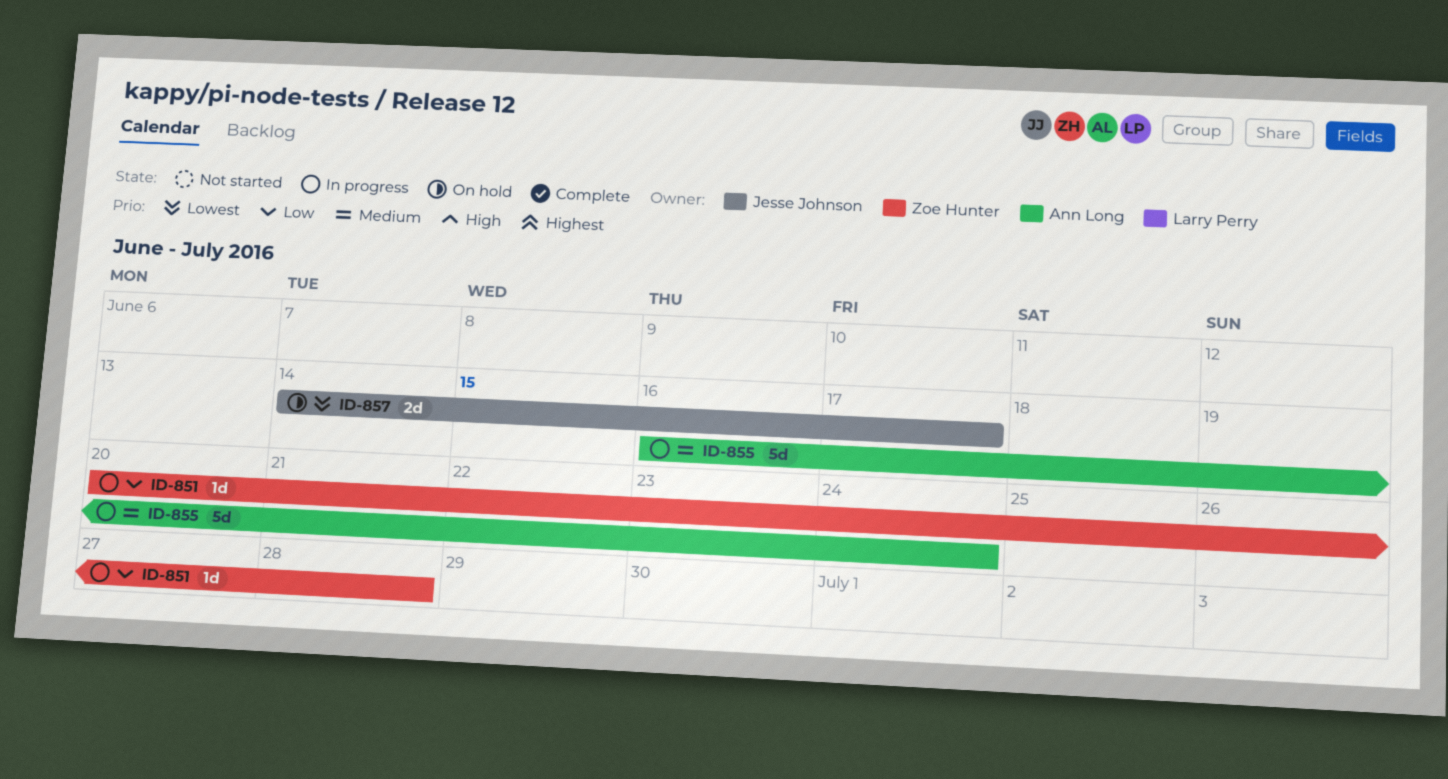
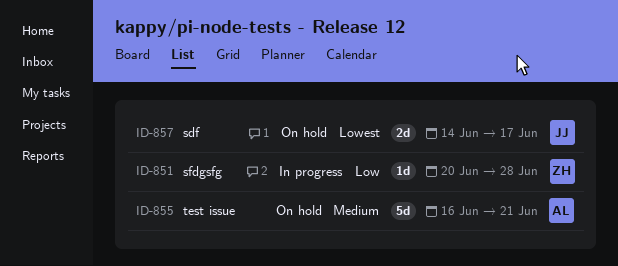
ID-855, status: In progress -> On hold
ID-855, due: Jun 24 -> Jun 21

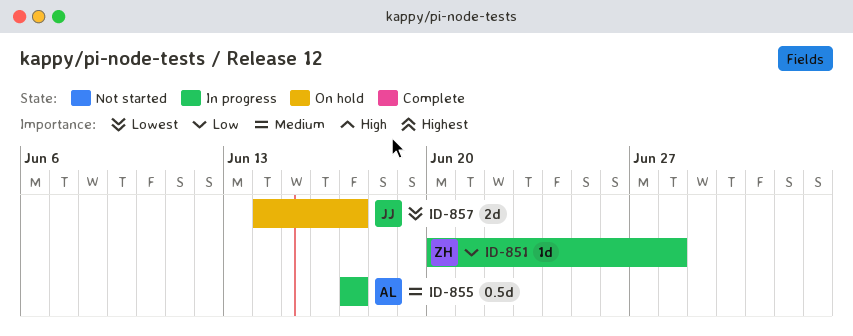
ID-855, status: On hold -> In progress
ID-855, estimate: 5d -> 0.5d
ID-855, start: Jun 16 -> Jun 17
ID-855, due: Jun 21 -> Jun 17

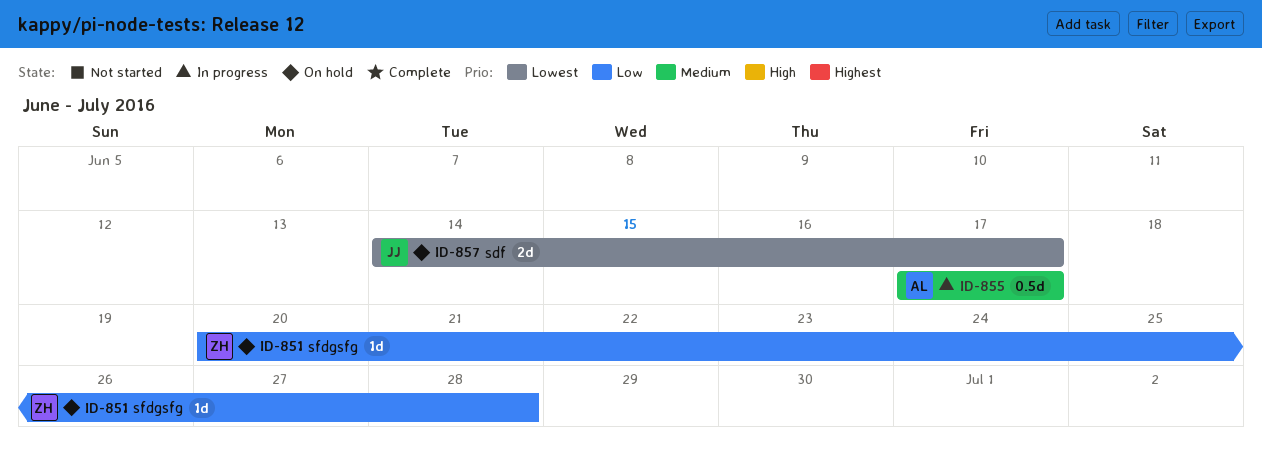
ID-851, status: In progress -> On hold

